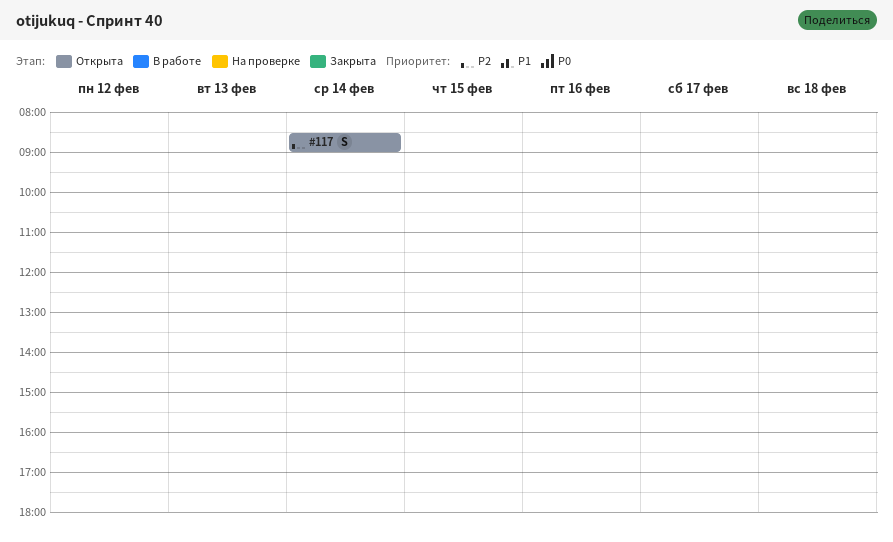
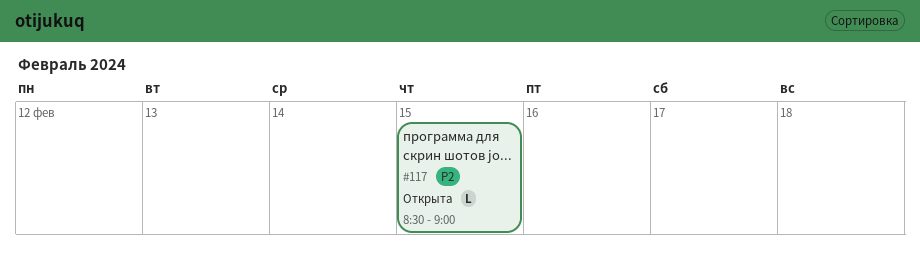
#117, estimate: S -> L
#117, day: Feb 14 -> Feb 15

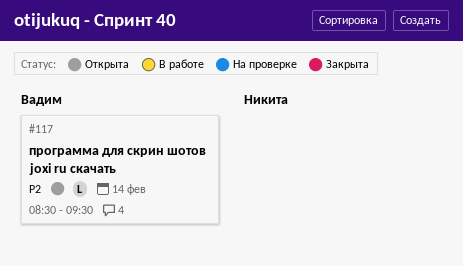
#117, day: Feb 15 -> Feb 14
#117, ends: 09:00 -> 09:30

